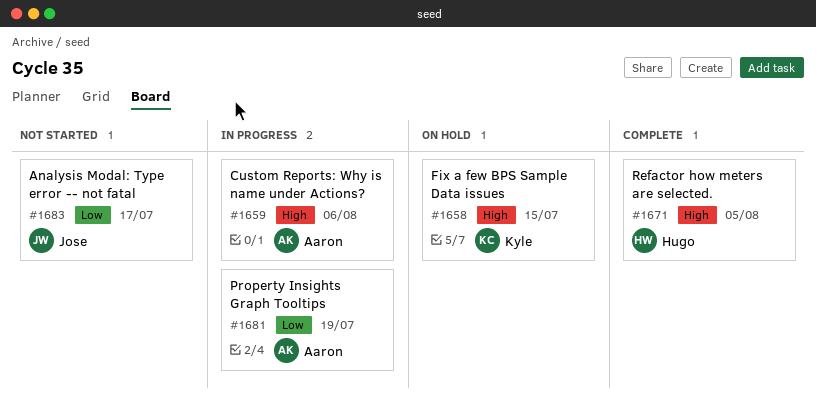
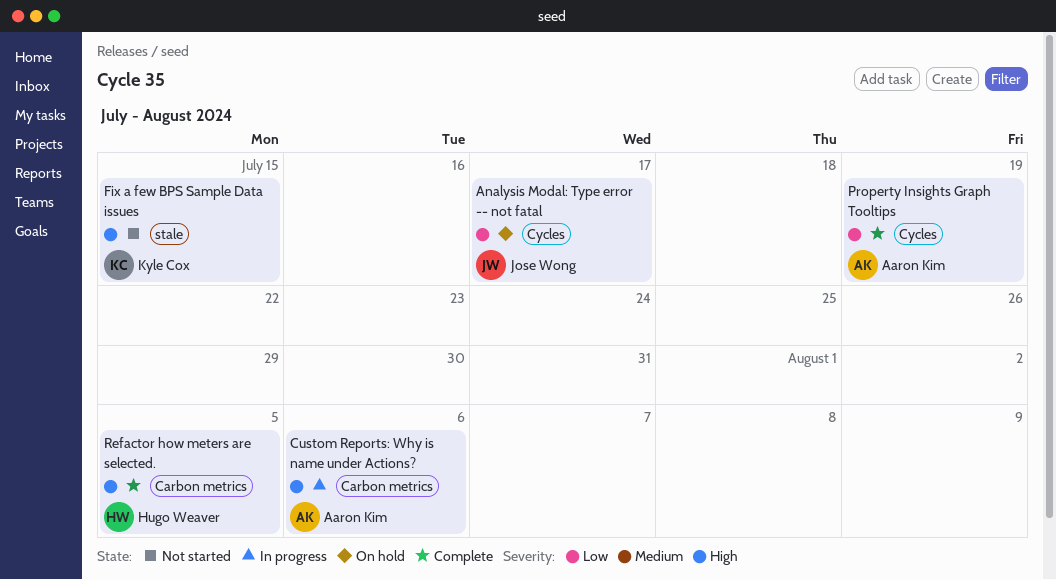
Analysis Modal: Type error -- not fatal, status: Not started -> On hold
Fix a few BPS Sample Data issues, status: On hold -> Not started
Property Insights Graph Tooltips, status: In progress -> Complete

